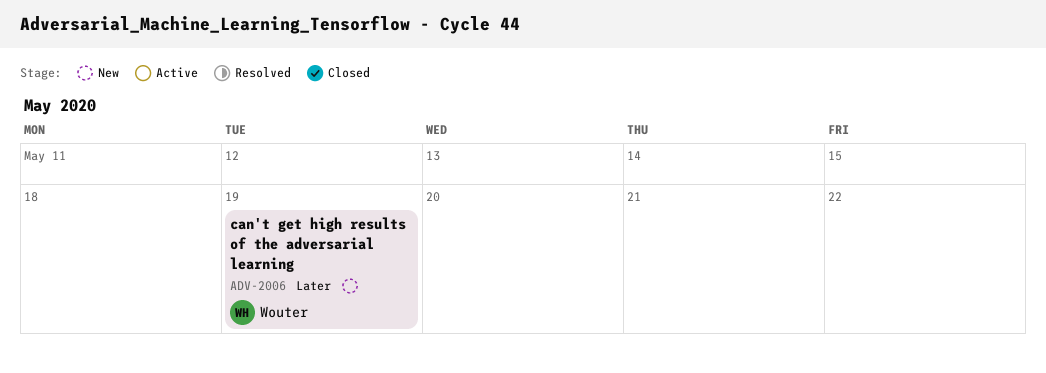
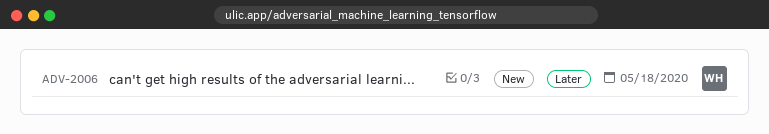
ADV-2006, due: May 19 -> May 18

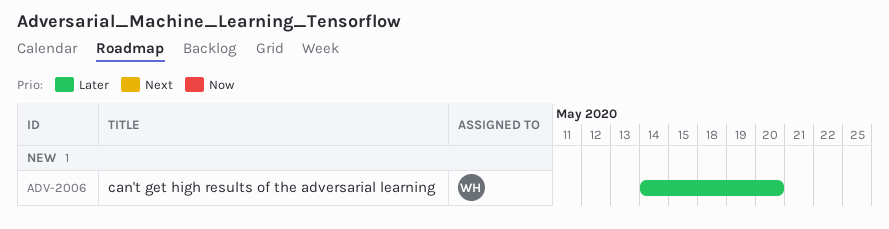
ADV-2006, due: May 18 -> May 20

